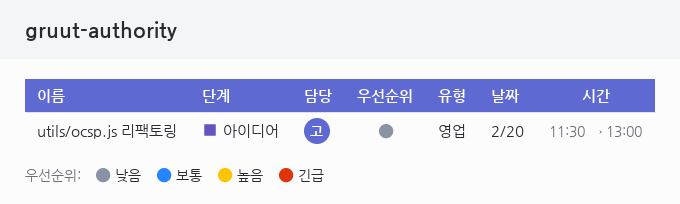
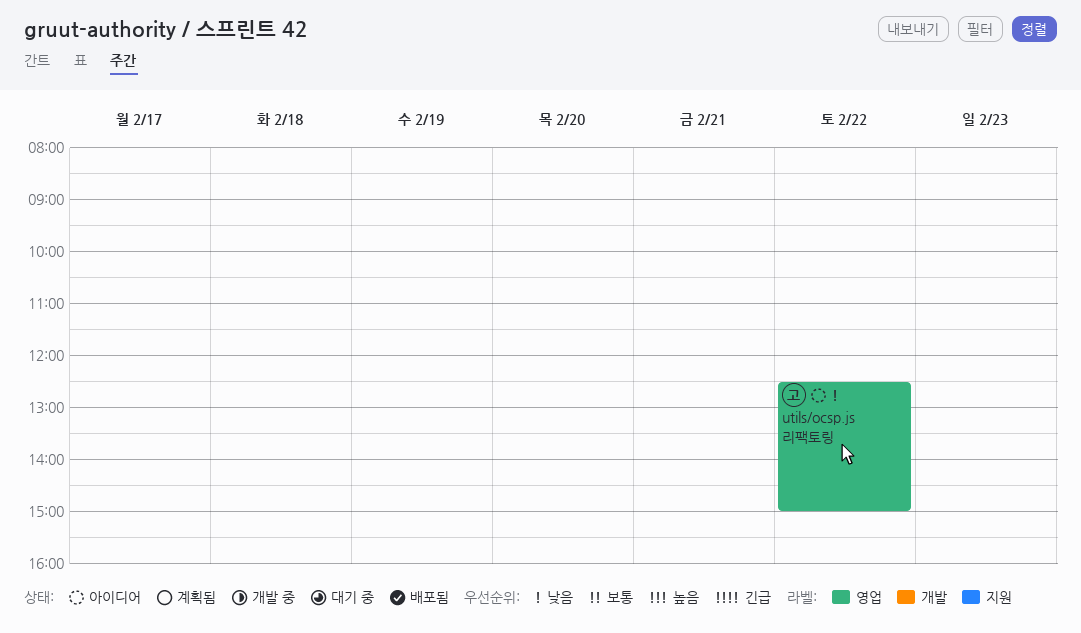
utils/ocsp.js 리팩토링, day: Feb 20 -> Feb 22
utils/ocsp.js 리팩토링, begins: 11:30 -> 12:30
utils/ocsp.js 리팩토링, ends: 13:00 -> 15:00

